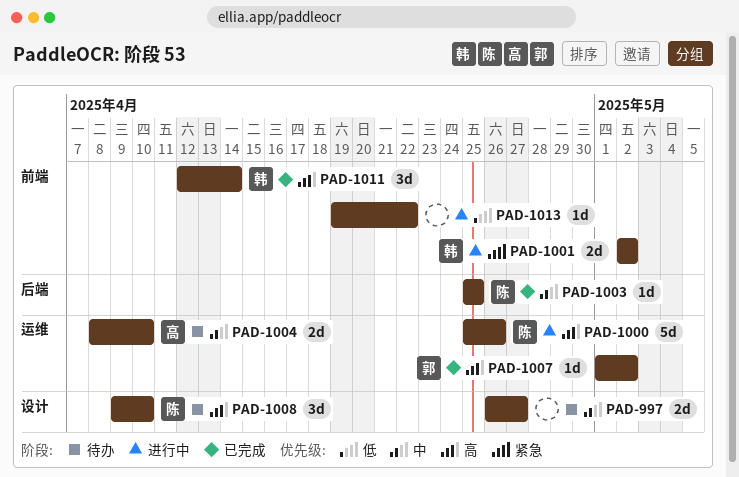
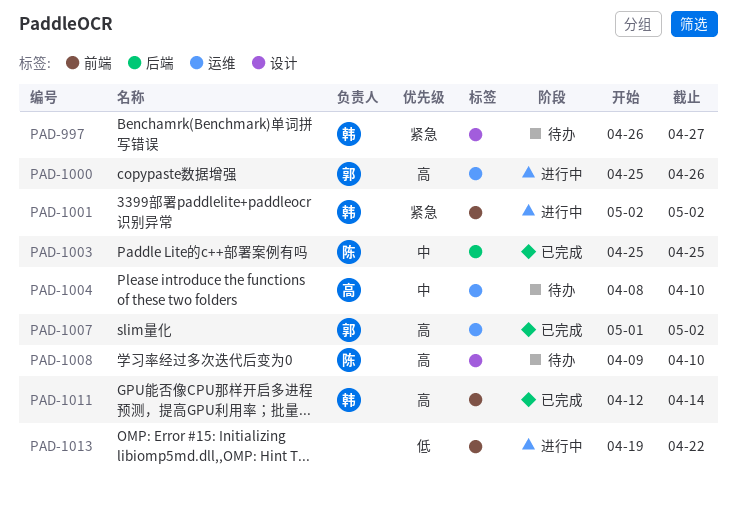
PAD-997, owner: none -> 韩
PAD-997, priority: 中 -> 紧急
PAD-1000, owner: 陈 -> 郭

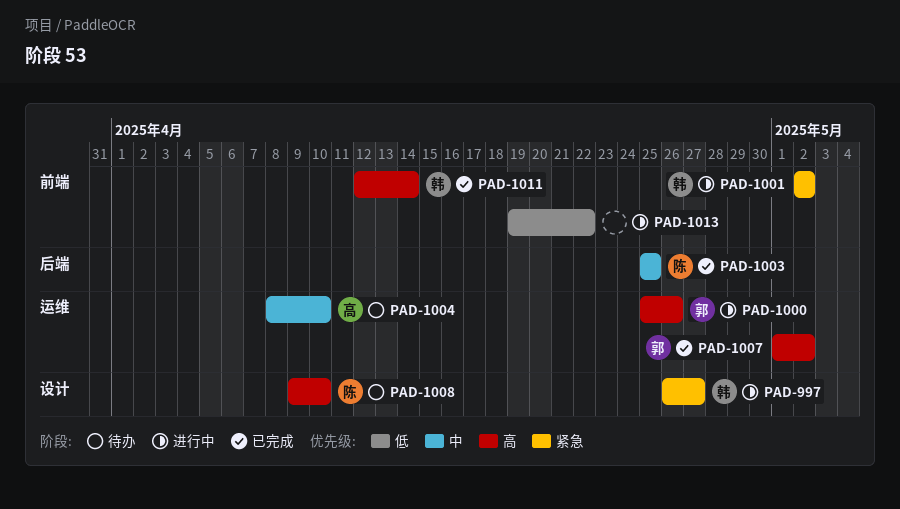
PAD-997, status: 待办 -> 进行中

